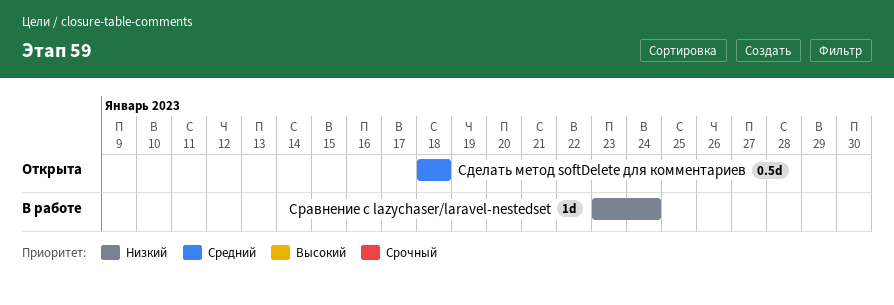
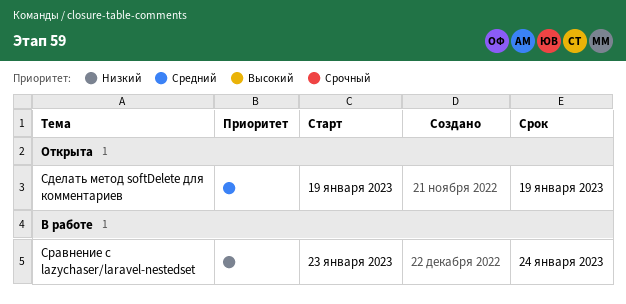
Сделать метод softDelete для комментариев, start: Jan 18 -> Jan 19
Сделать метод softDelete для комментариев, due: Jan 18 -> Jan 19

